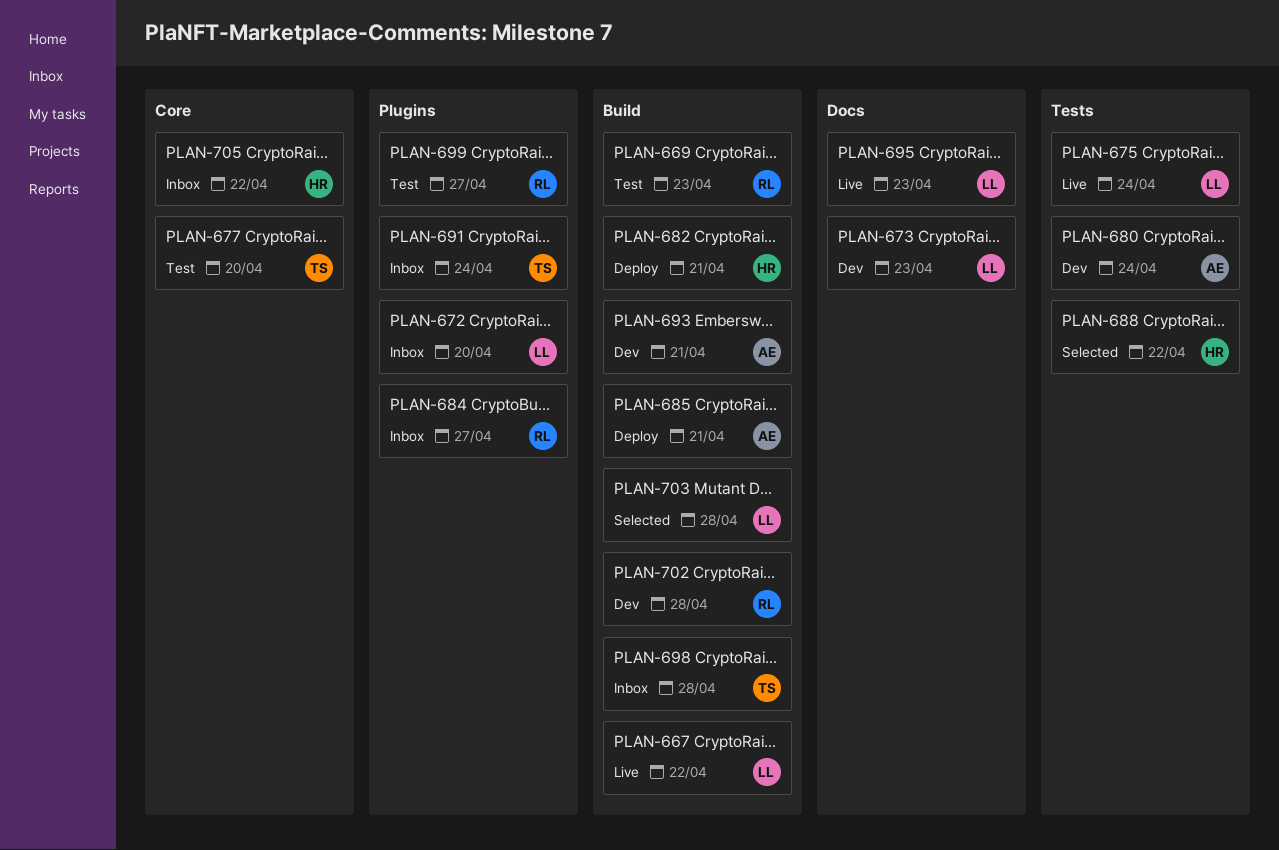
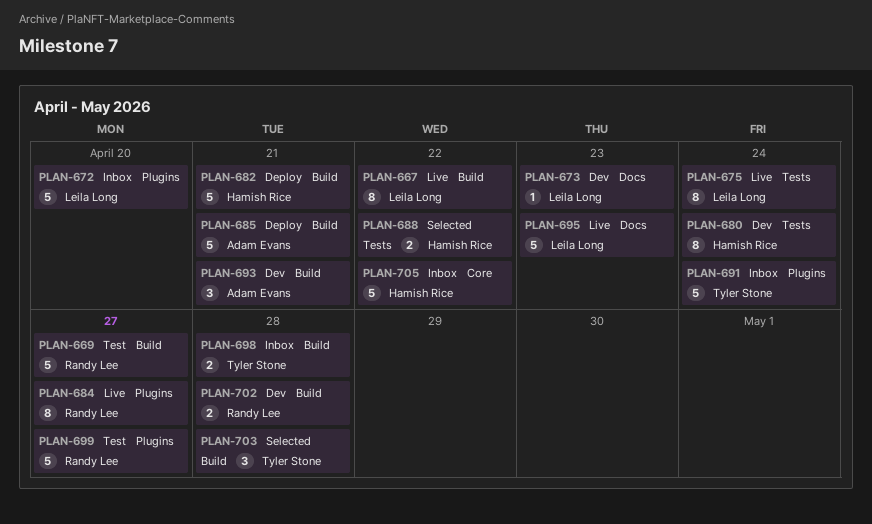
PLAN-669, due: Apr 23 -> Apr 27
PLAN-677: present -> none
PLAN-680, owner: Adam Evans -> Hamish Rice
PLAN-684, status: Inbox -> Live
PLAN-703, owner: Leila Long -> Tyler Stone

